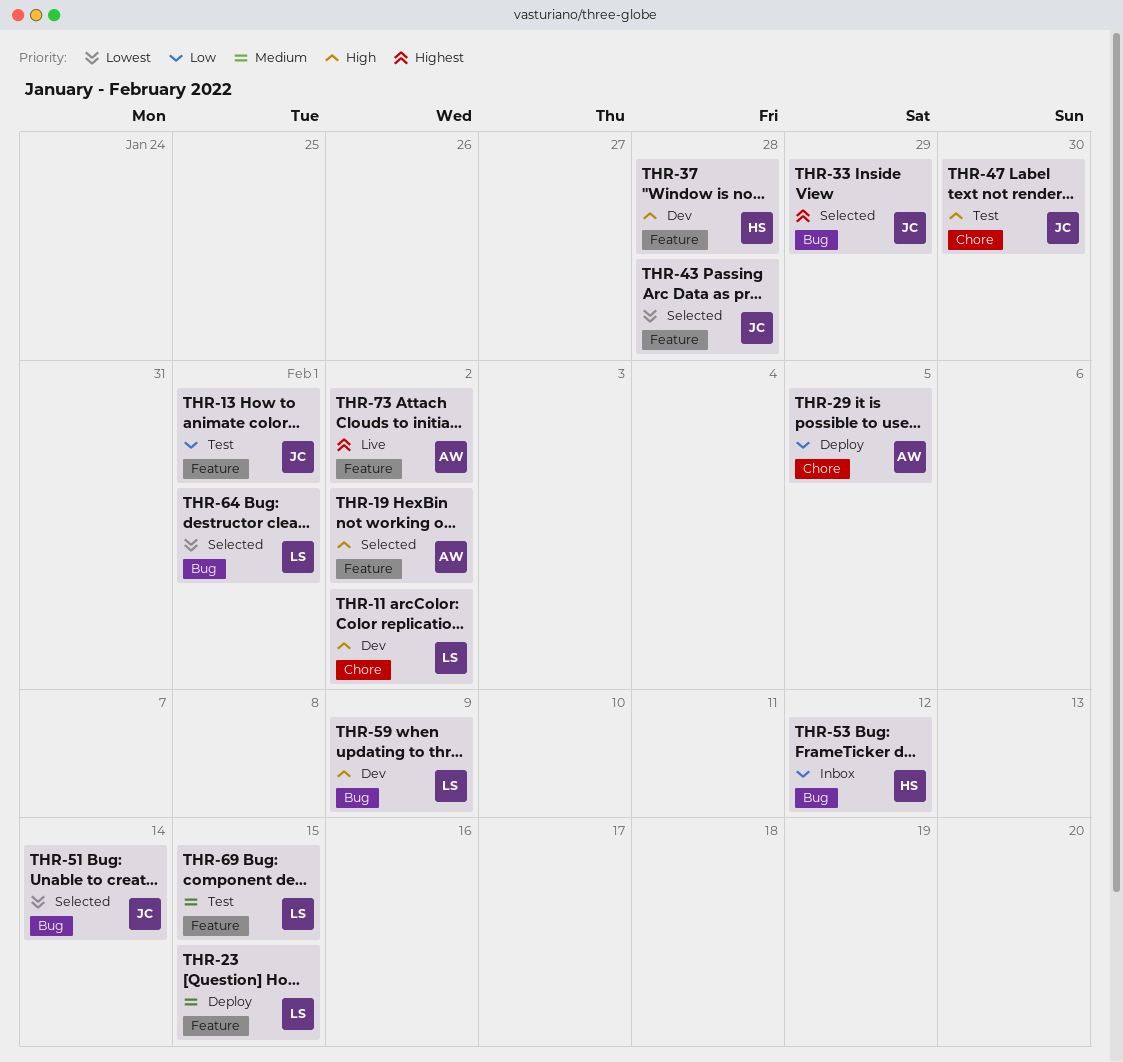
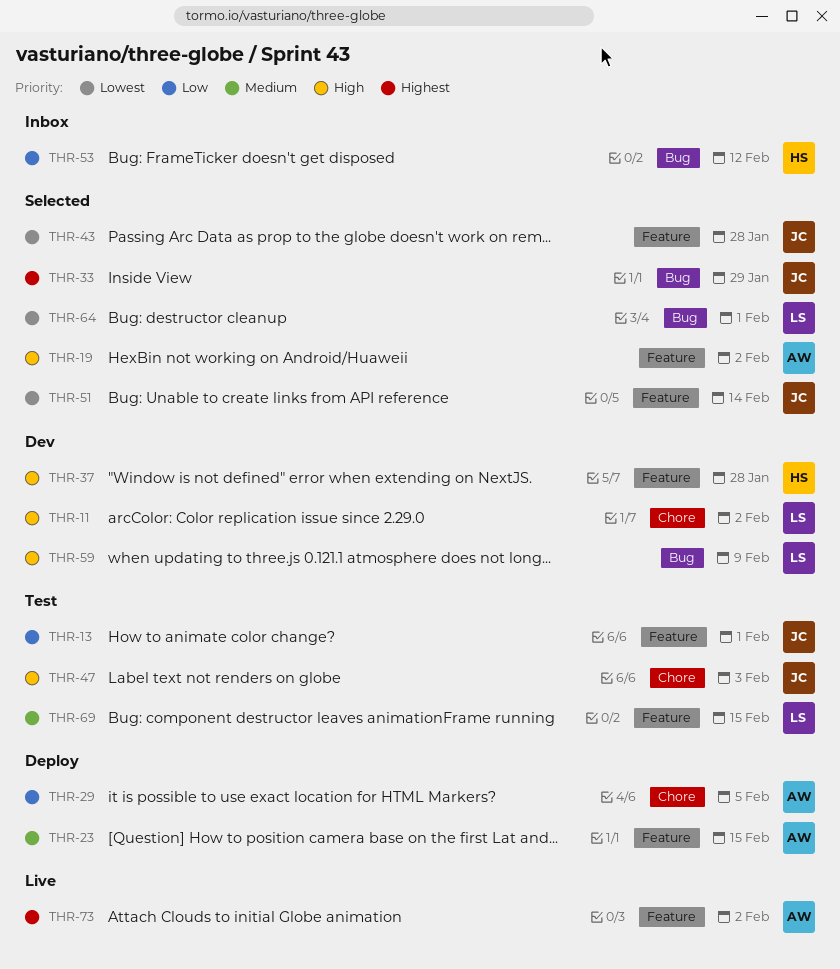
THR-23, owner: LS -> AW
THR-47, due: Jan 30 -> Feb 3
THR-51, label: Bug -> Feature

